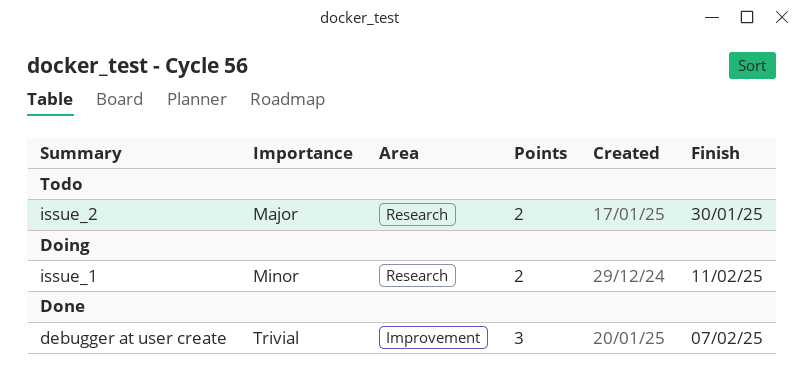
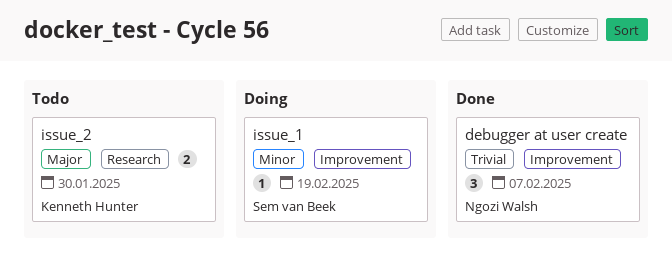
issue_1, label: Research -> Improvement
issue_1, estimate: 2 -> 1
issue_1, due: Feb 11 -> Feb 19

